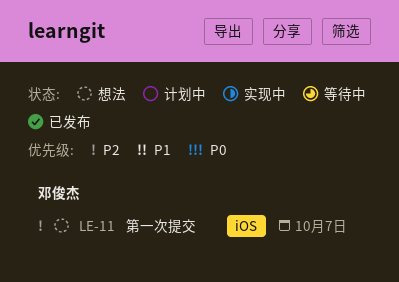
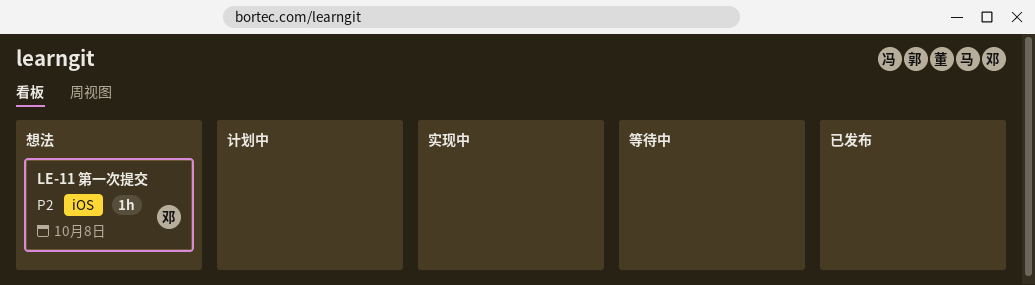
LE-11, due: Oct 7 -> Oct 8

